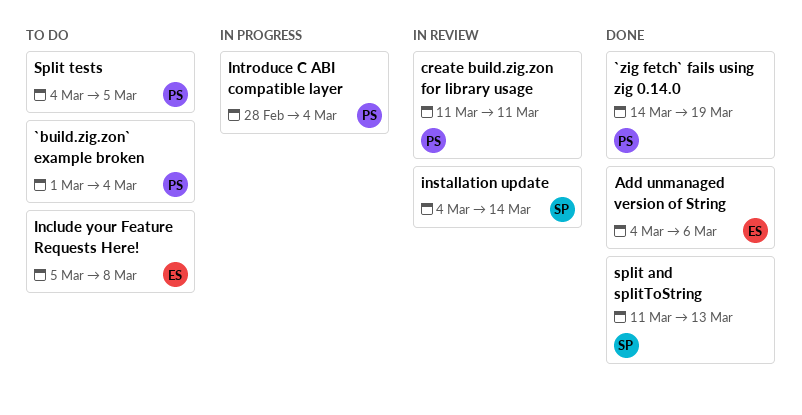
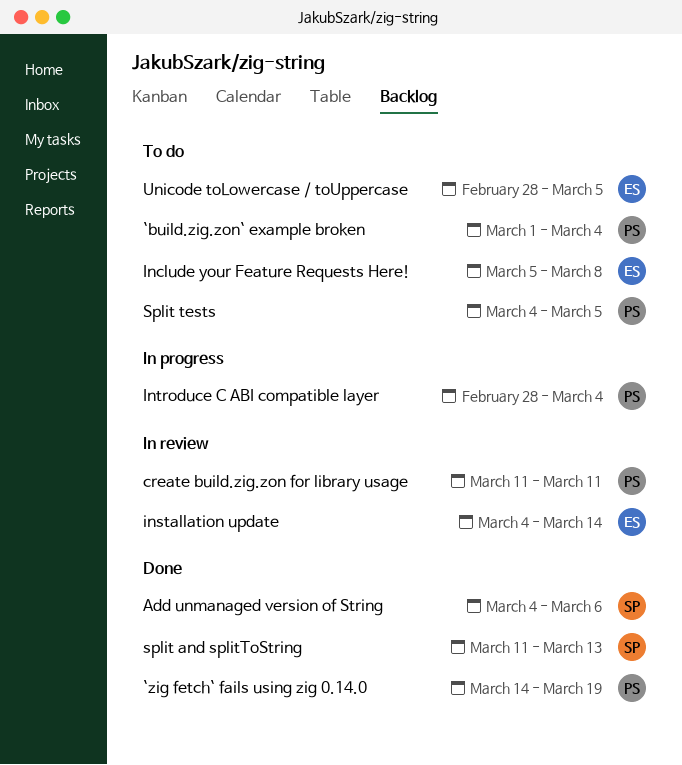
Add unmanaged version of String, owner: ES -> SP
installation update, owner: SP -> ES
Unicode toLowercase / toUppercase: none -> present

